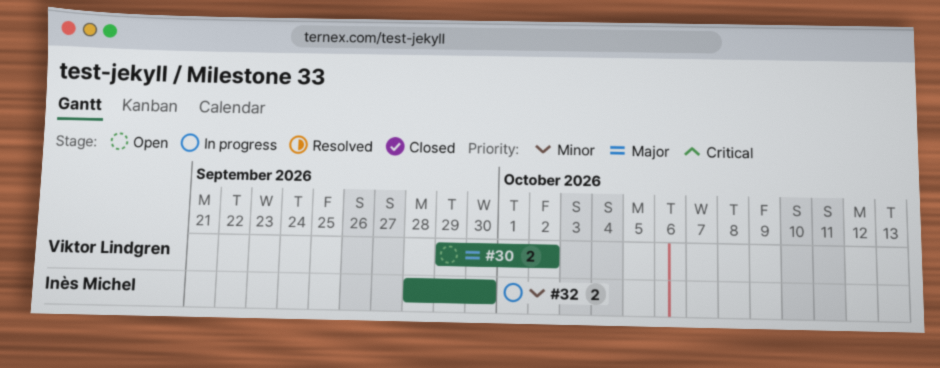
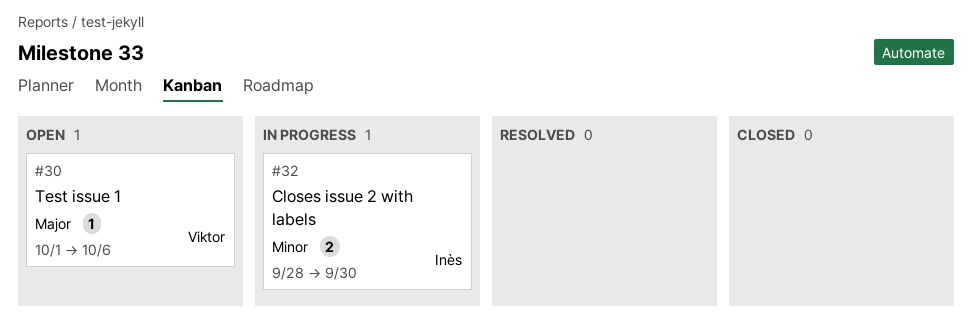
#30, estimate: 2 -> 1
#30, start: Sep 29 -> Oct 1
#30, due: Oct 2 -> Oct 6

